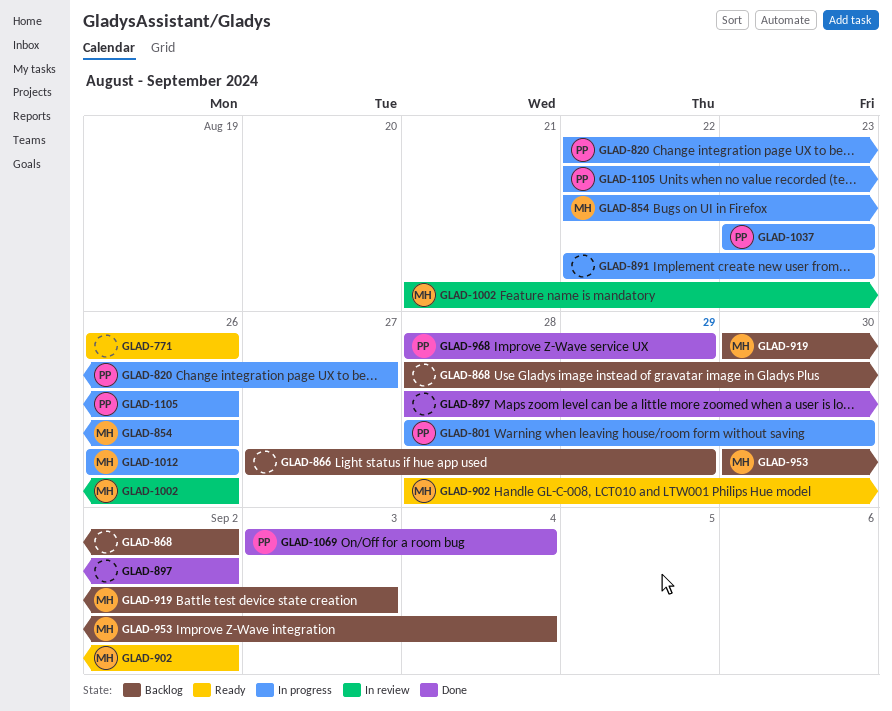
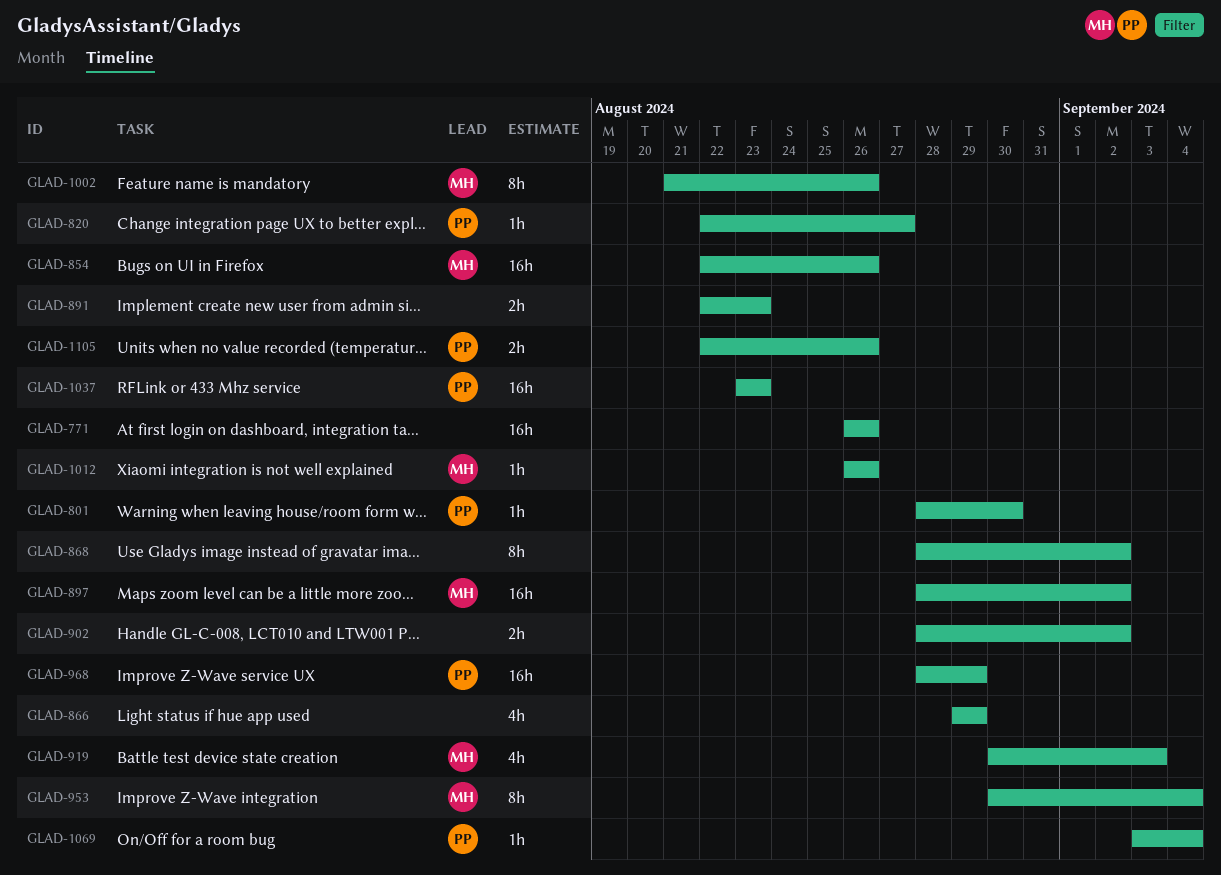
GLAD-866, start: Aug 27 -> Aug 29
GLAD-897, owner: none -> MH
GLAD-902, owner: MH -> none

